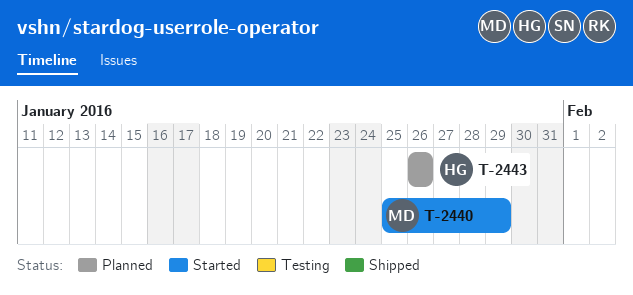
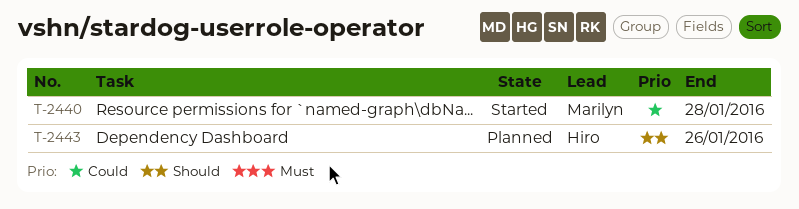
T-2440, due: Jan 29 -> Jan 28

